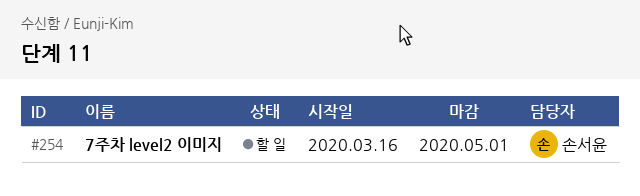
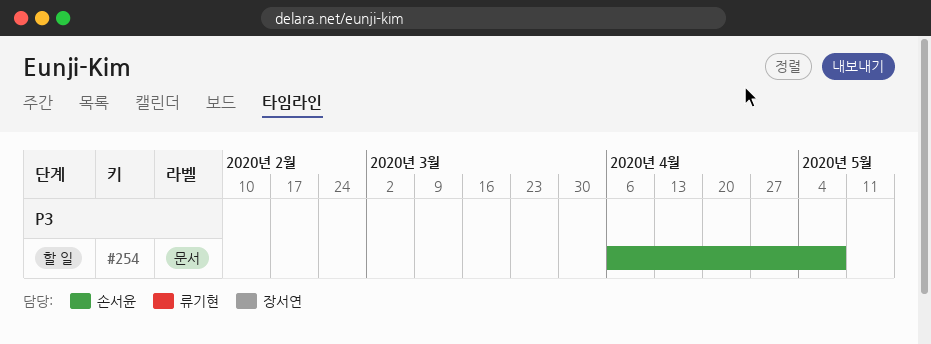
#254, start: Mar 16 -> Apr 6
#254, due: May 1 -> May 8

